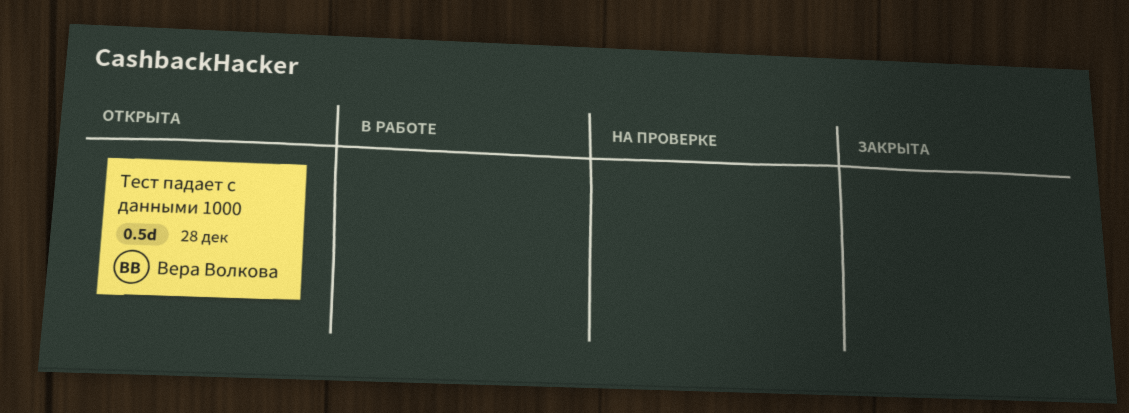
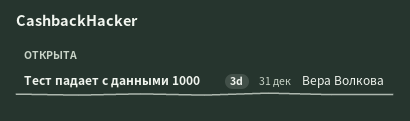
Тест падает с данными 1000, estimate: 0.5d -> 3d
Тест падает с данными 1000, due: Dec 28 -> Dec 31

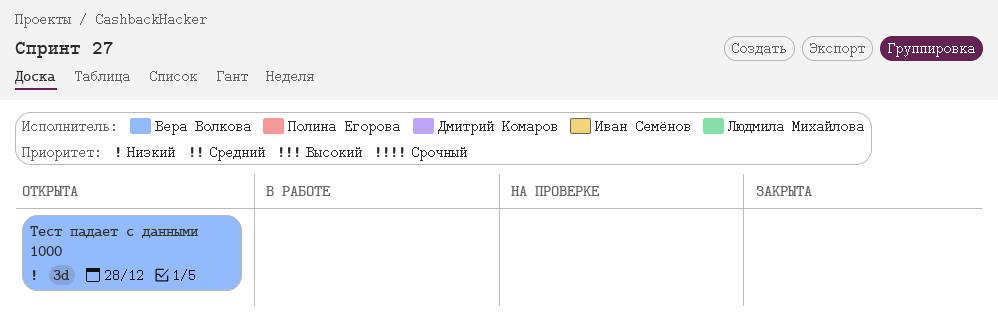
Тест падает с данными 1000, due: Dec 31 -> Dec 28

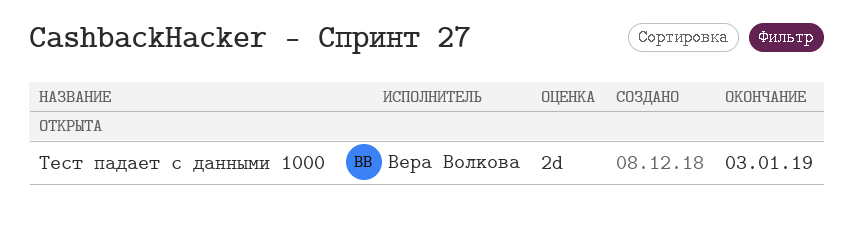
Тест падает с данными 1000, estimate: 3d -> 2d
Тест падает с данными 1000, due: Dec 28 -> Jan 3

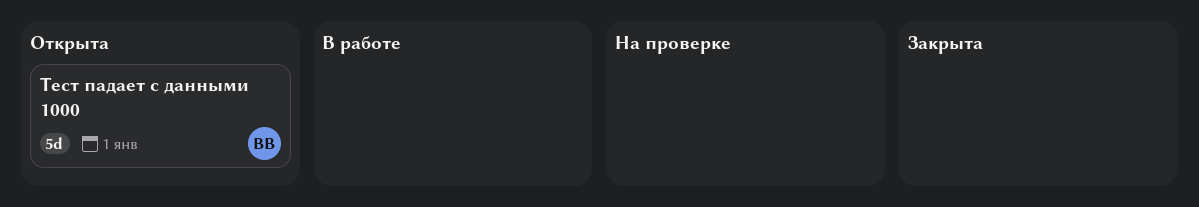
Тест падает с данными 1000, estimate: 2d -> 5d
Тест падает с данными 1000, due: Jan 3 -> Jan 1

